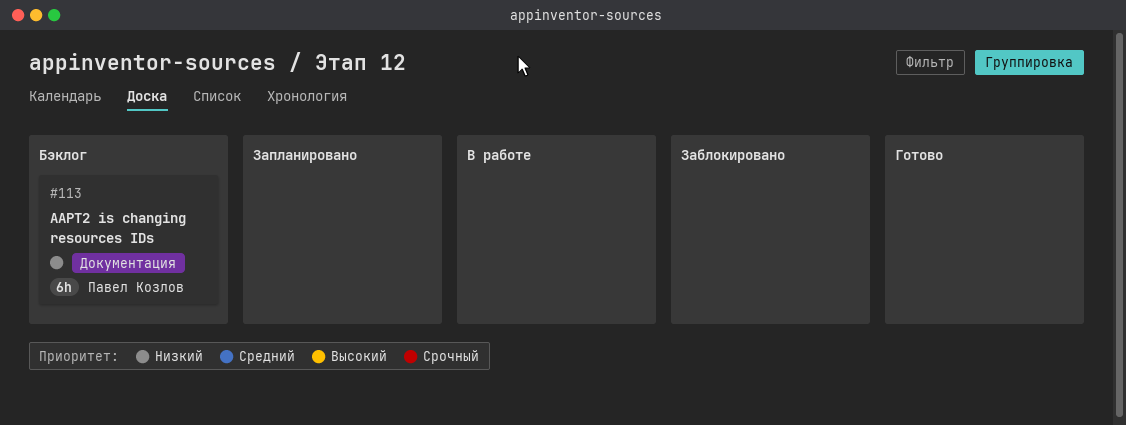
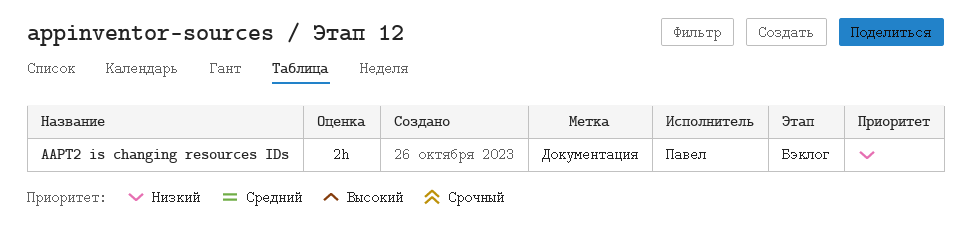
AAPT2 is changing resources IDs, estimate: 6h -> 2h

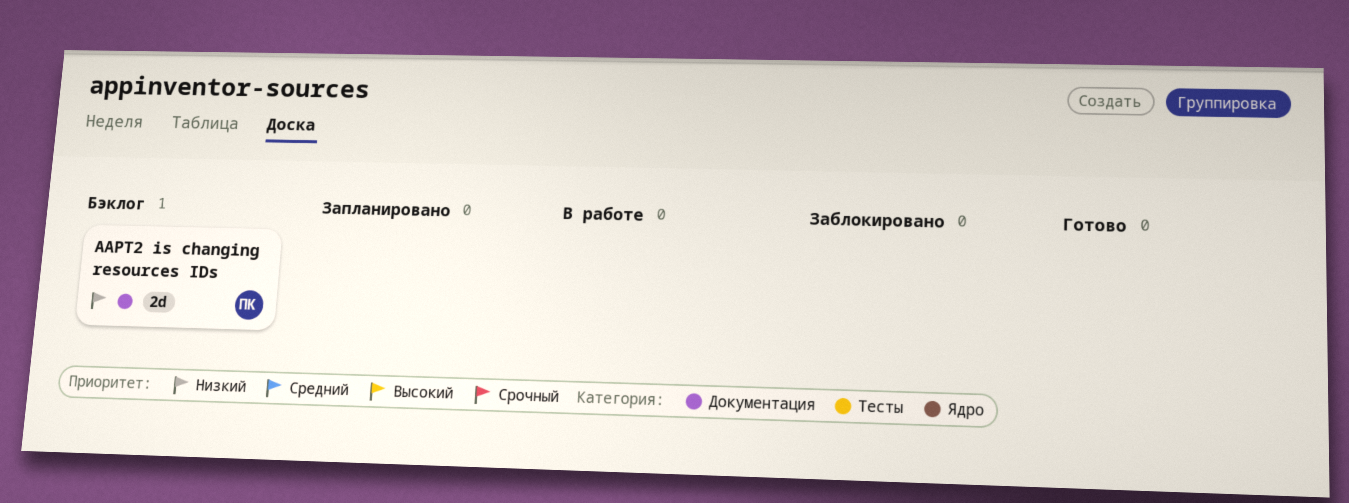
AAPT2 is changing resources IDs, estimate: 2h -> 2d

